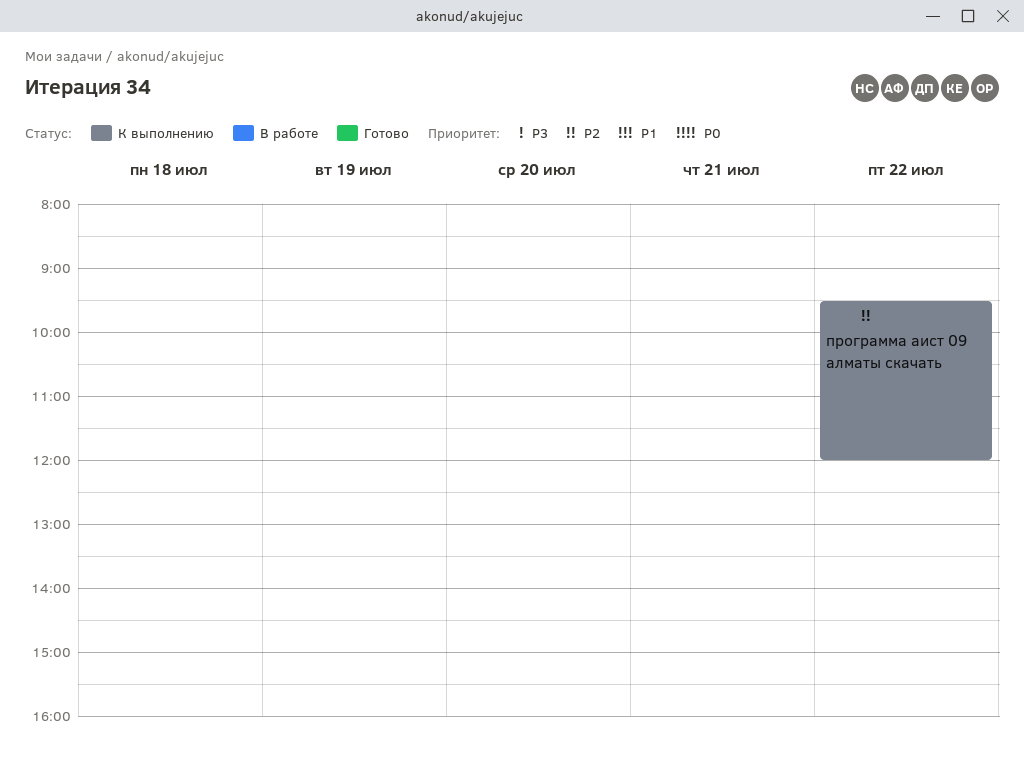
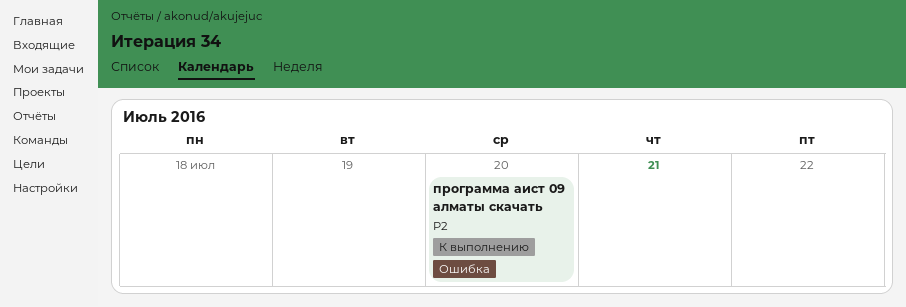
программа аист 09 алматы скачать, day: Jul 22 -> Jul 20

